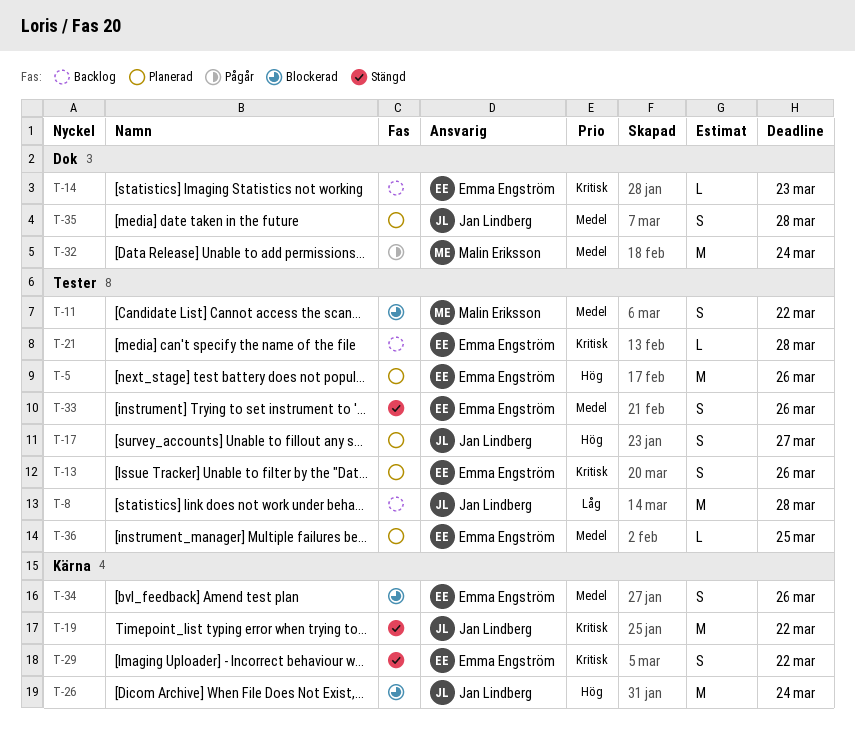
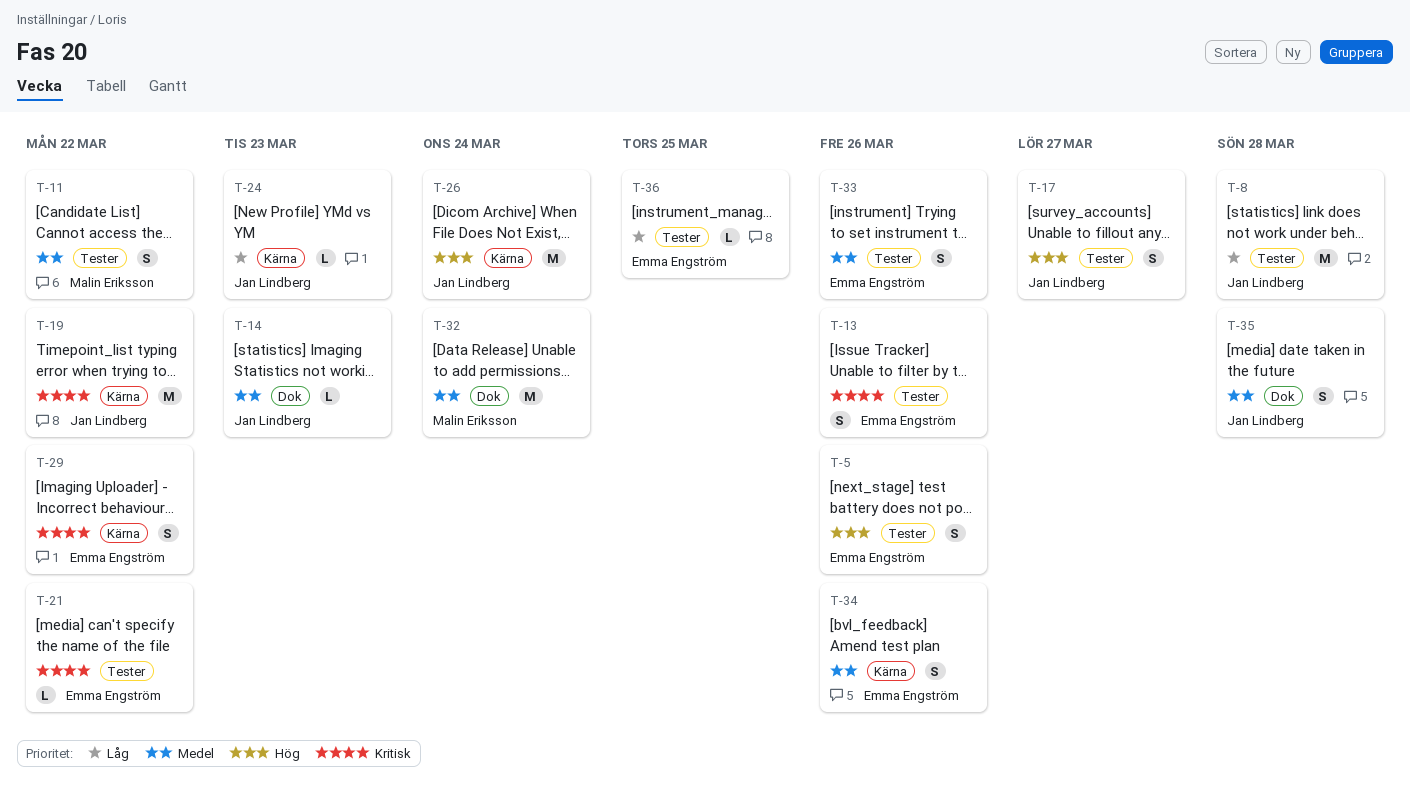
T-5, estimate: M -> S
T-14, owner: Emma Engström -> Jan Lindberg
T-14, priority: Kritisk -> Medel
T-21, due: Mar 28 -> Mar 22
T-24: none -> present
T-36, priority: Medel -> Låg

